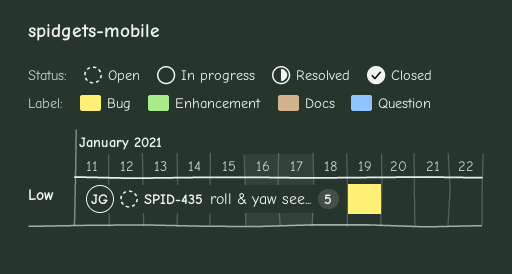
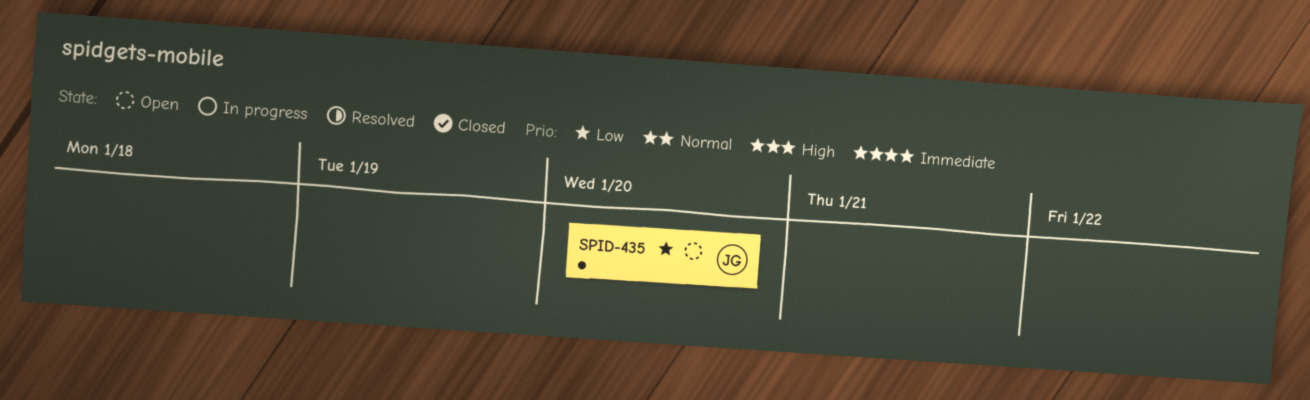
SPID-435, estimate: 5 -> 1
SPID-435, due: Jan 19 -> Jan 20

